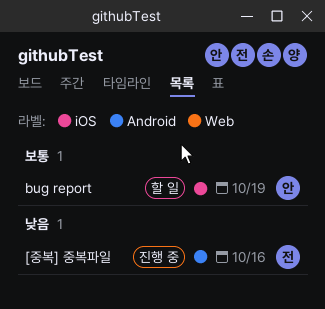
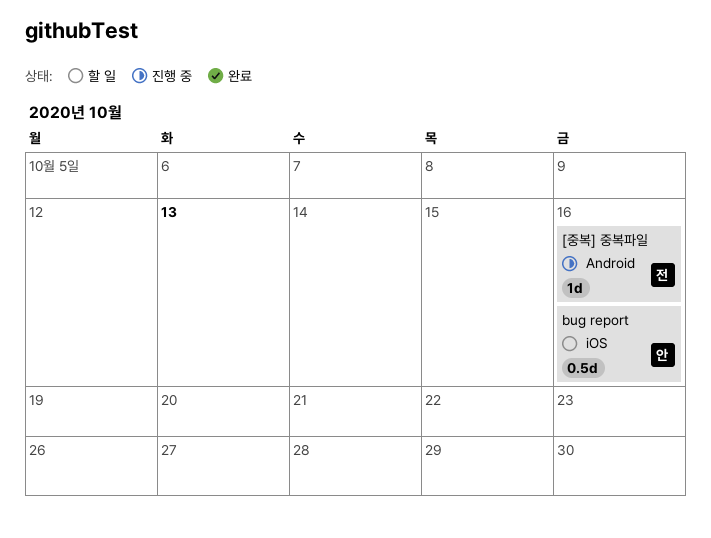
bug report, due: Oct 19 -> Oct 16

